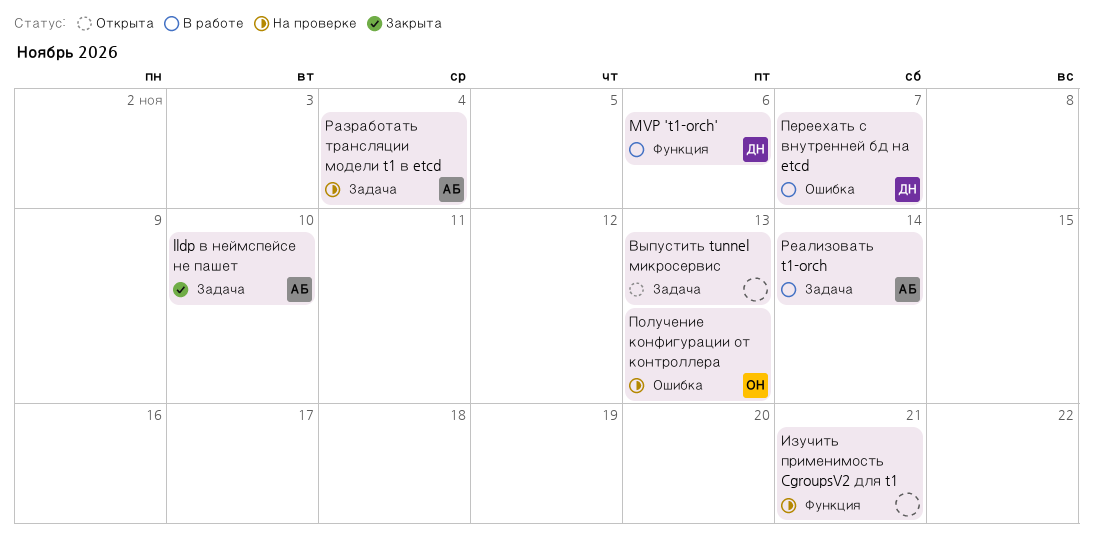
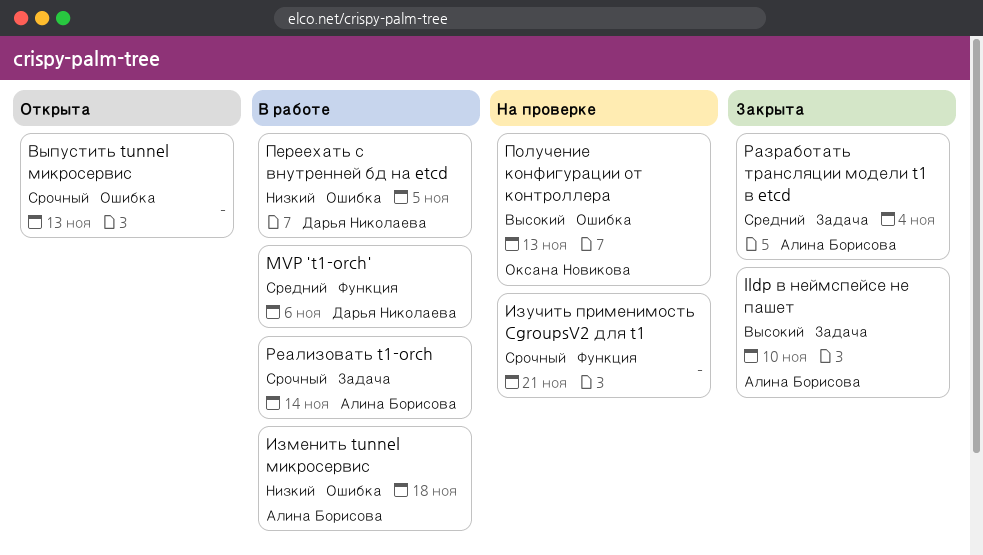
Выпустить tunnel микросервис, label: Задача -> Ошибка
Изменить tunnel микросервис: none -> present
Переехать с внутренней бд на etcd, due: Nov 7 -> Nov 5
Разработать трансляции модели t1 в etcd, status: На проверке -> Закрыта

